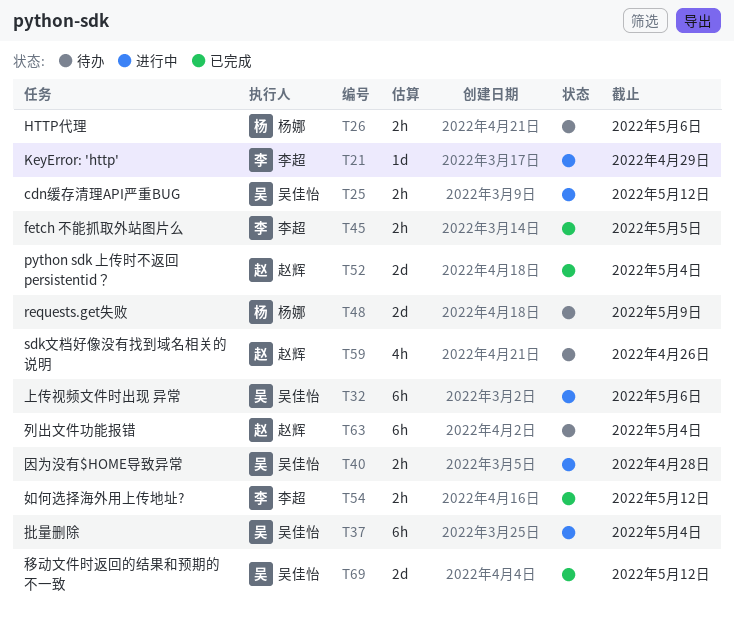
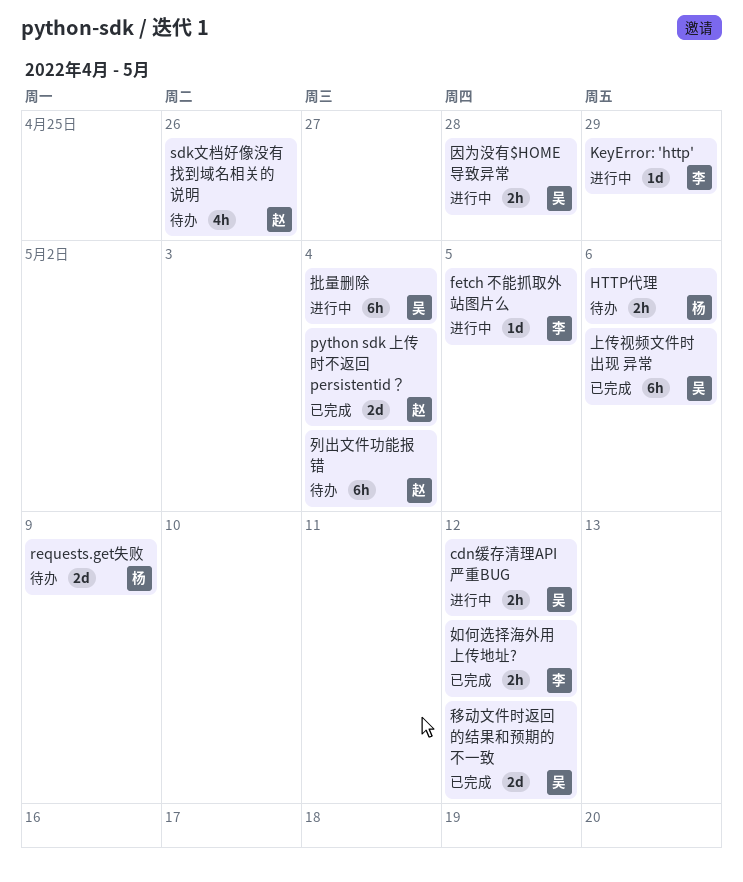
fetch 不能抓取外站图片么, status: 已完成 -> 进行中
fetch 不能抓取外站图片么, estimate: 2h -> 1d
上传视频文件时出现 异常, status: 进行中 -> 已完成

